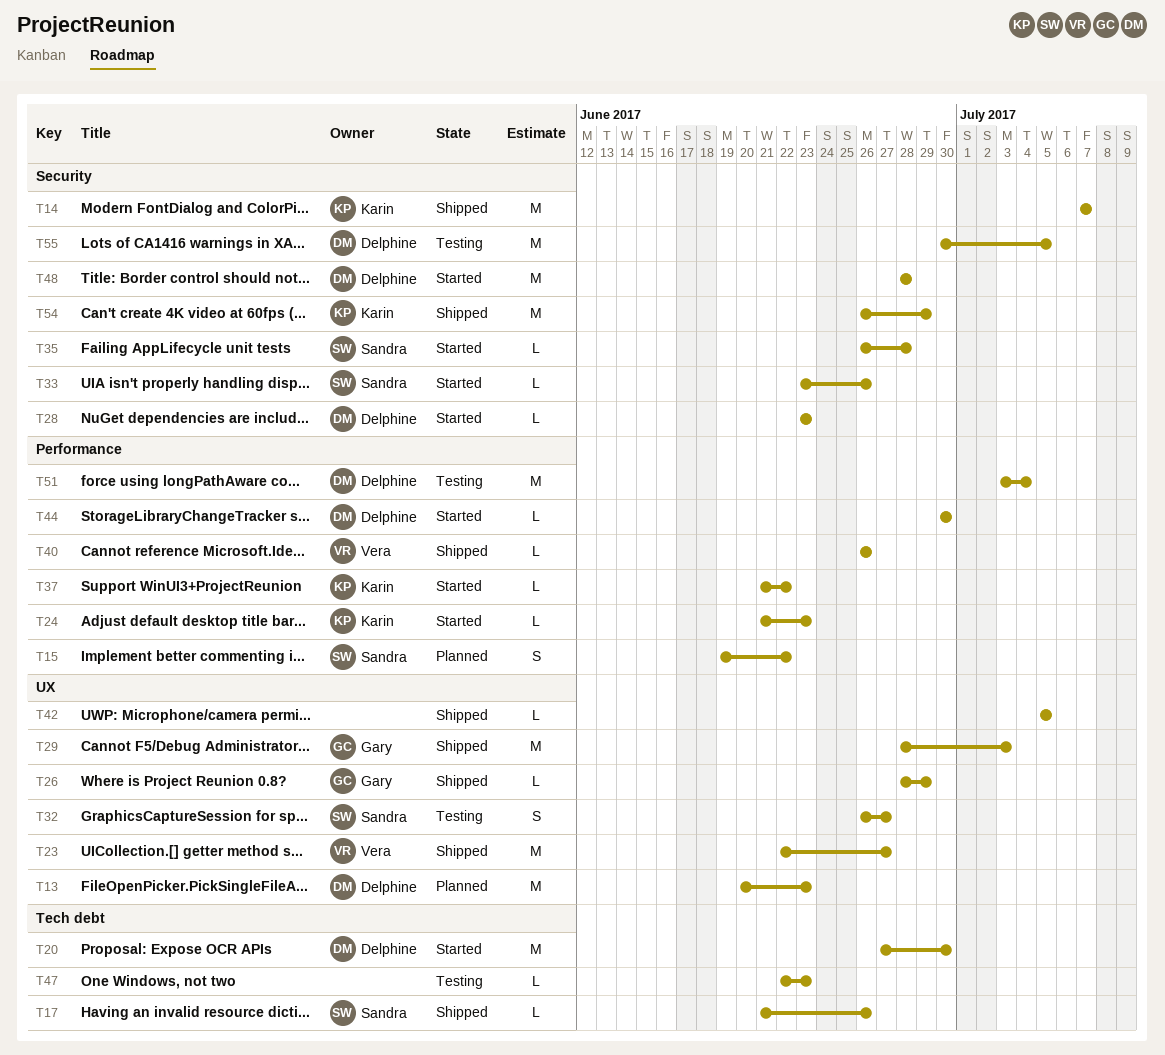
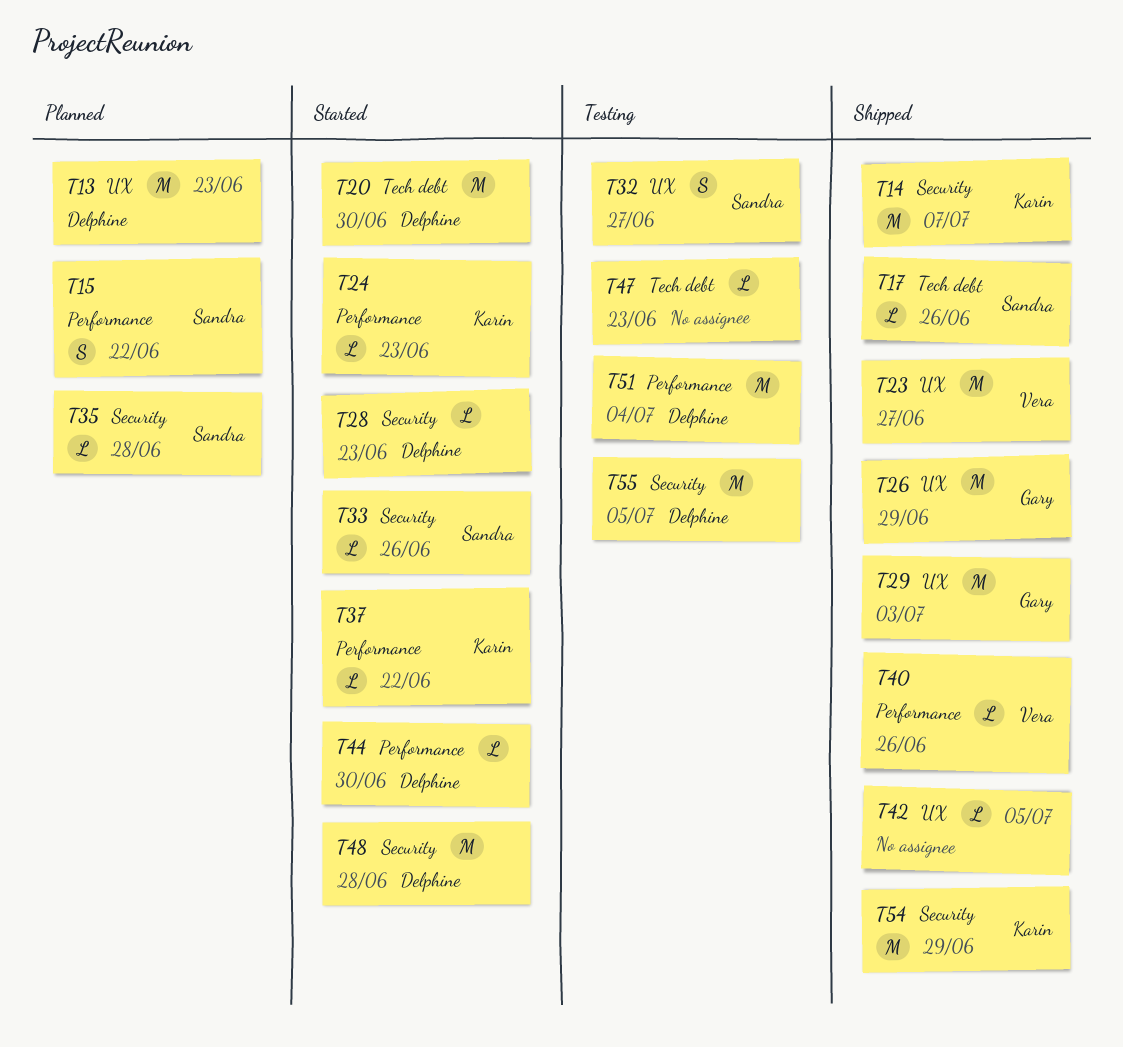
T26, estimate: L -> M
T35, status: Started -> Planned

